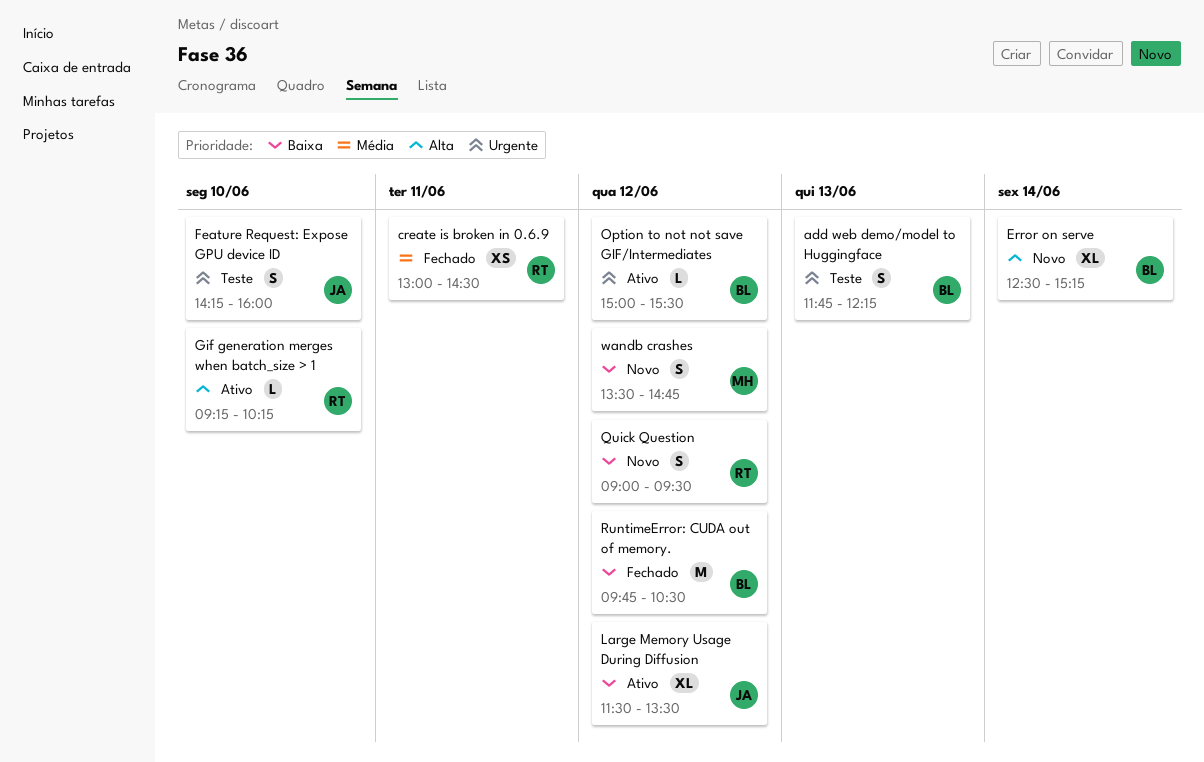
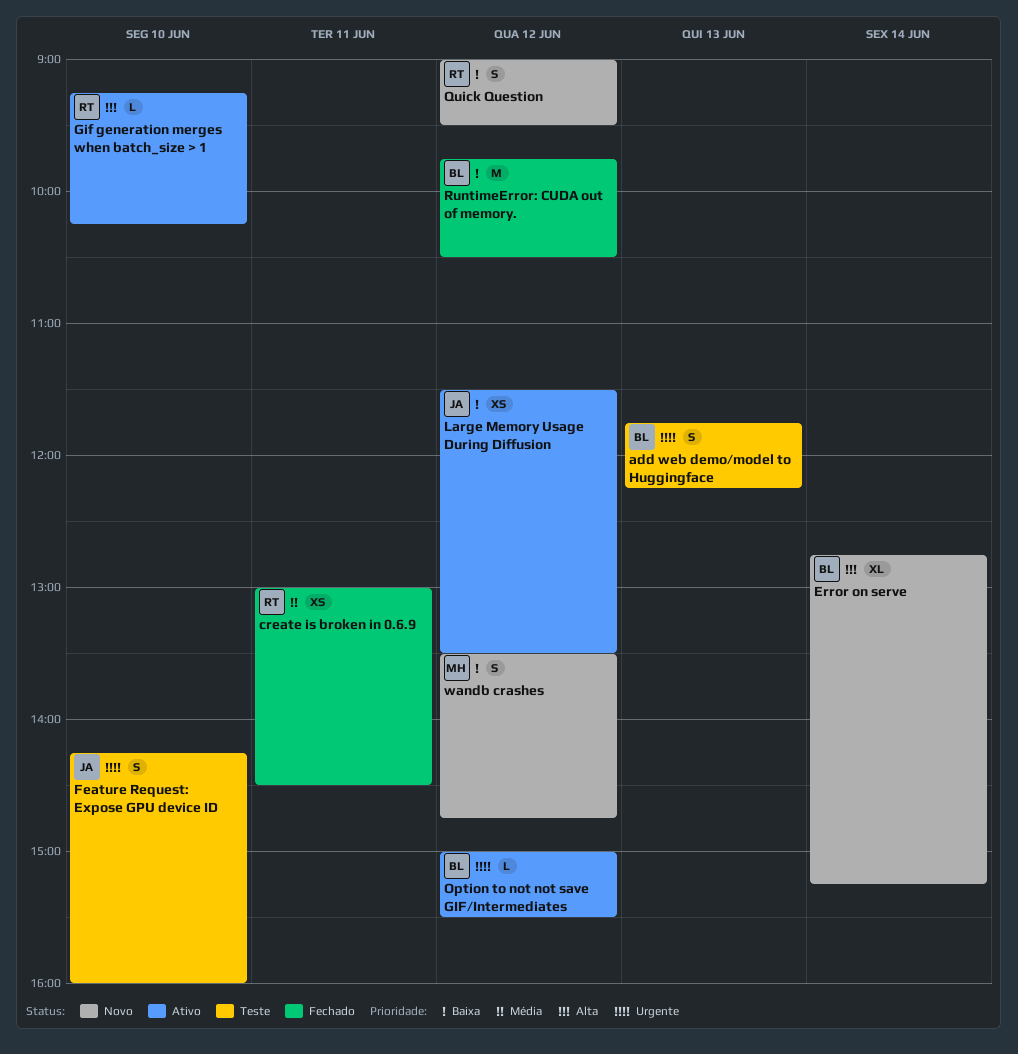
Error on serve, begins: 12:30 -> 12:45
Large Memory Usage During Diffusion, estimate: XL -> XS

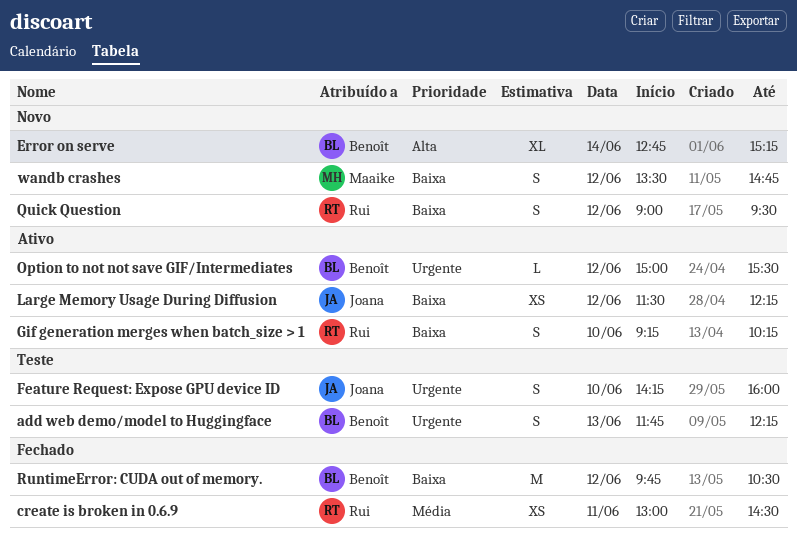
Gif generation merges when batch_size > 1, priority: Alta -> Baixa
Gif generation merges when batch_size > 1, estimate: L -> S
Large Memory Usage During Diffusion, ends: 13:30 -> 12:15

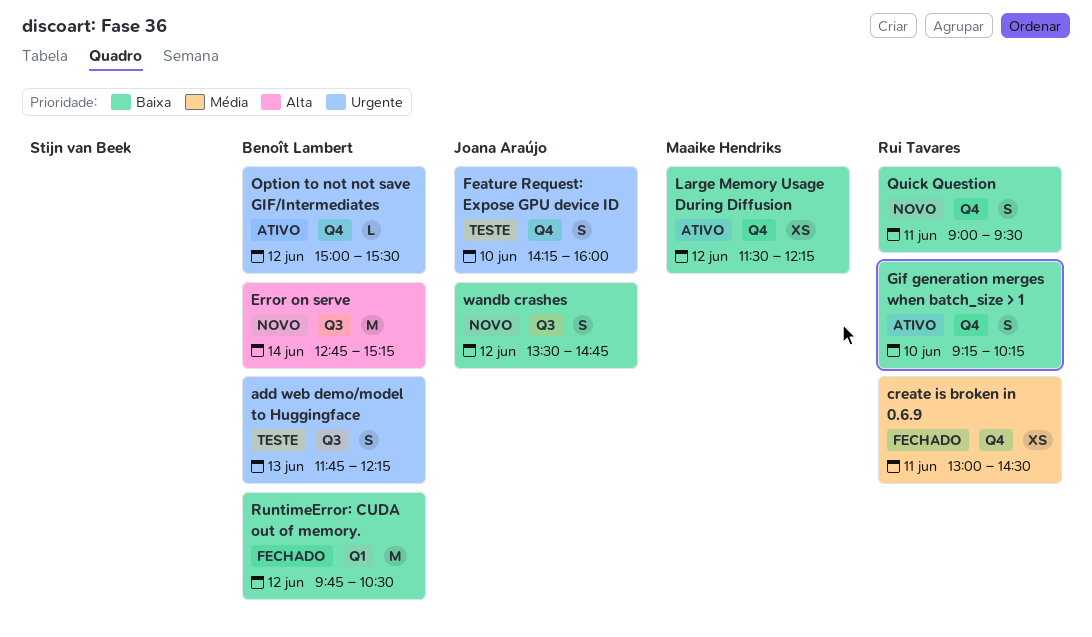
Error on serve, estimate: XL -> M
Large Memory Usage During Diffusion, owner: Joana Araújo -> Maaike Hendriks
Quick Question, day: Jun 12 -> Jun 11
wandb crashes, owner: Maaike Hendriks -> Joana Araújo

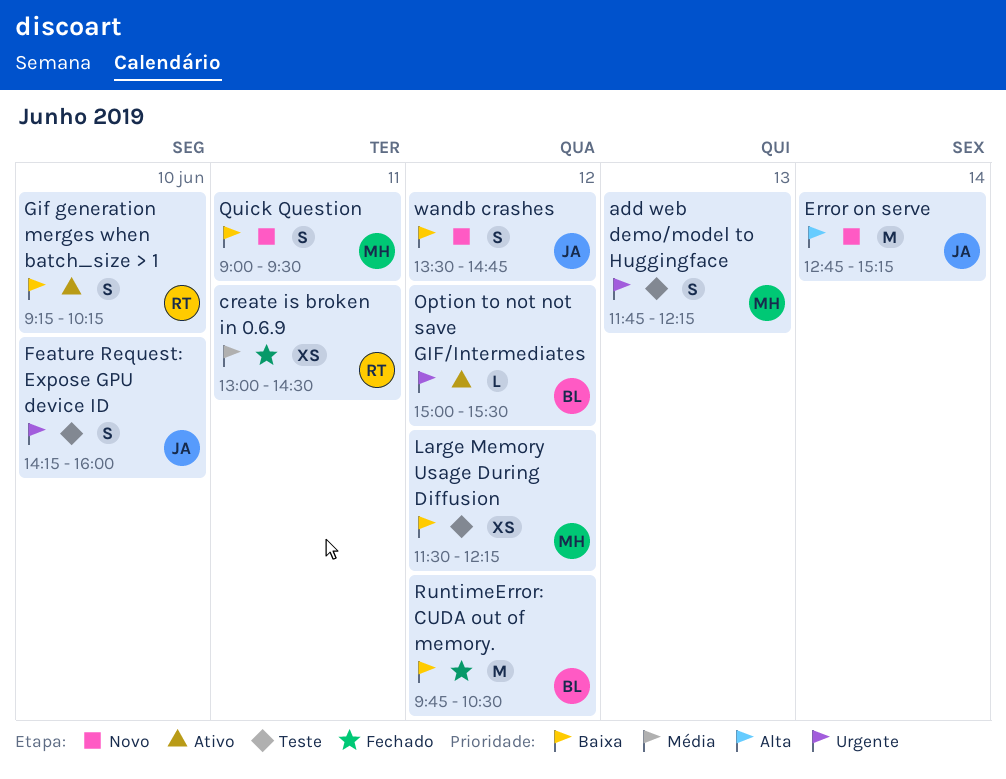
add web demo/model to Huggingface, owner: Benoît Lambert -> Maaike Hendriks
Error on serve, owner: Benoît Lambert -> Joana Araújo
Large Memory Usage During Diffusion, status: Ativo -> Teste
Quick Question, owner: Rui Tavares -> Maaike Hendriks

